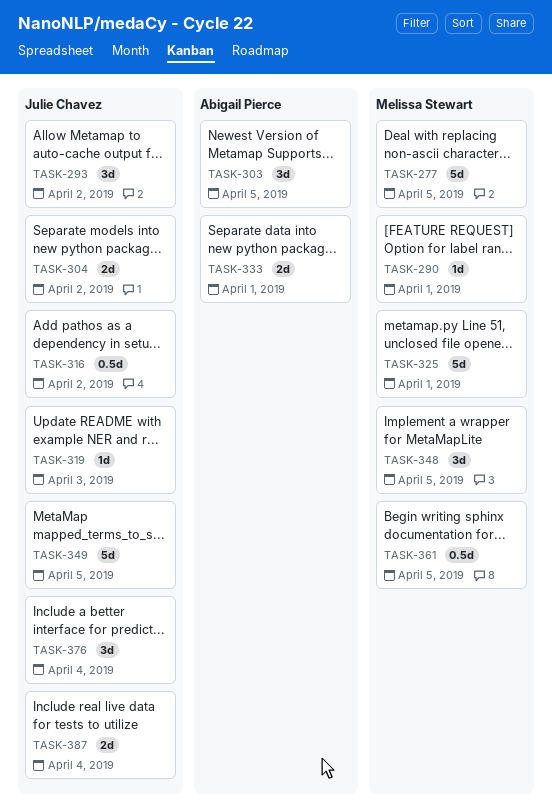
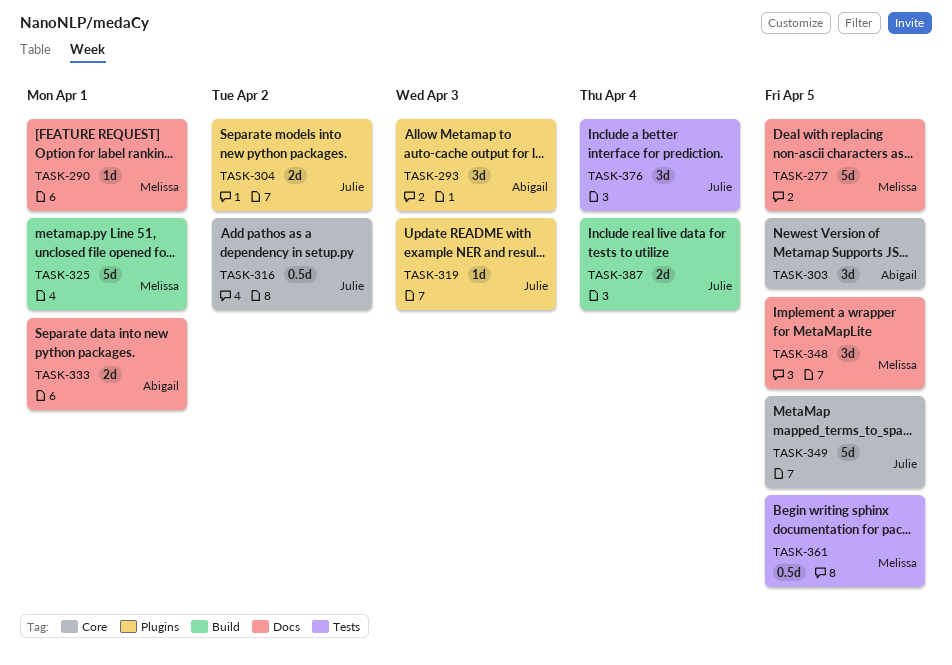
TASK-293, owner: Julie Chavez -> Abigail Pierce
TASK-293, due: Apr 2 -> Apr 3

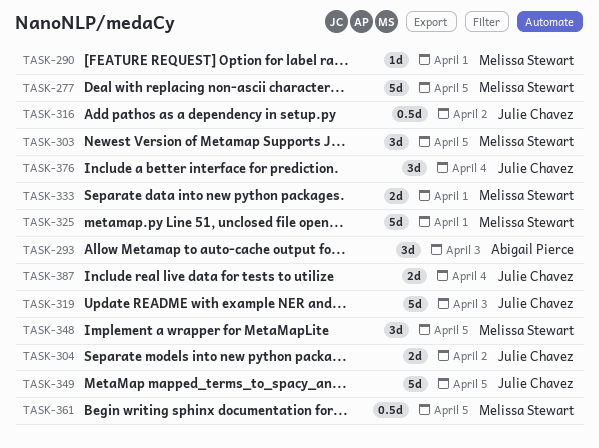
TASK-303, owner: Abigail Pierce -> Melissa Stewart
TASK-319, estimate: 1d -> 5d
TASK-333, owner: Abigail Pierce -> Melissa Stewart

